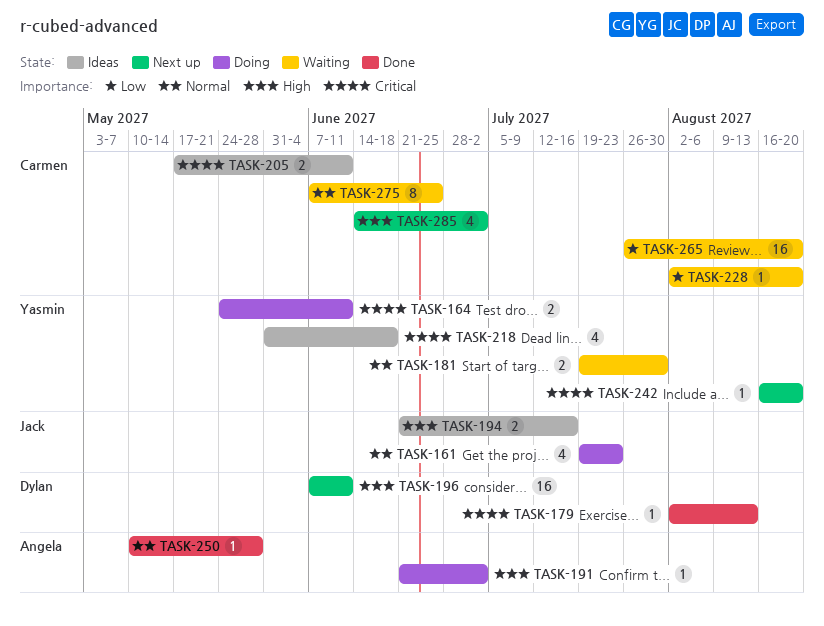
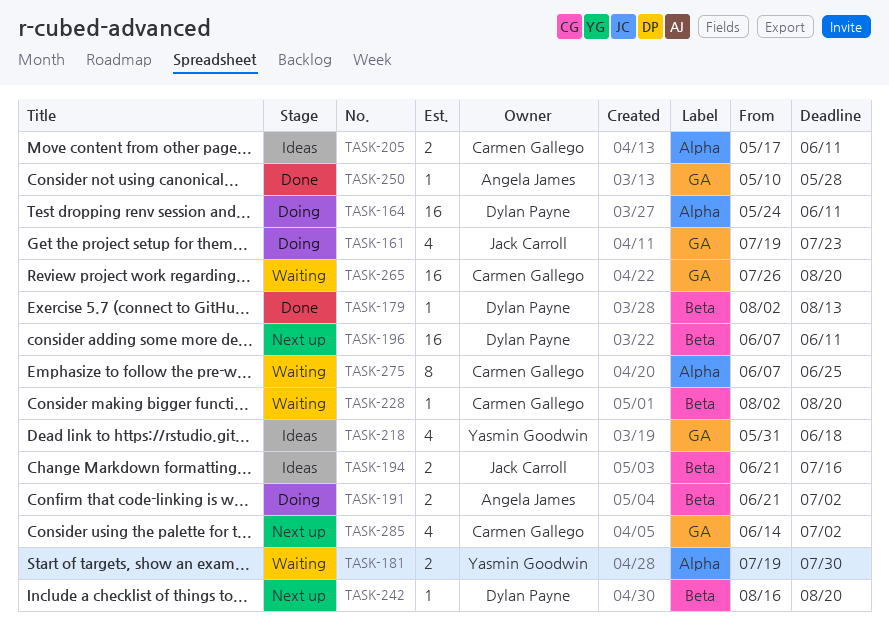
TASK-164, owner: Yasmin Goodwin -> Dylan Payne
TASK-164, estimate: 2 -> 16
TASK-191, estimate: 1 -> 2
TASK-242, owner: Yasmin Goodwin -> Dylan Payne

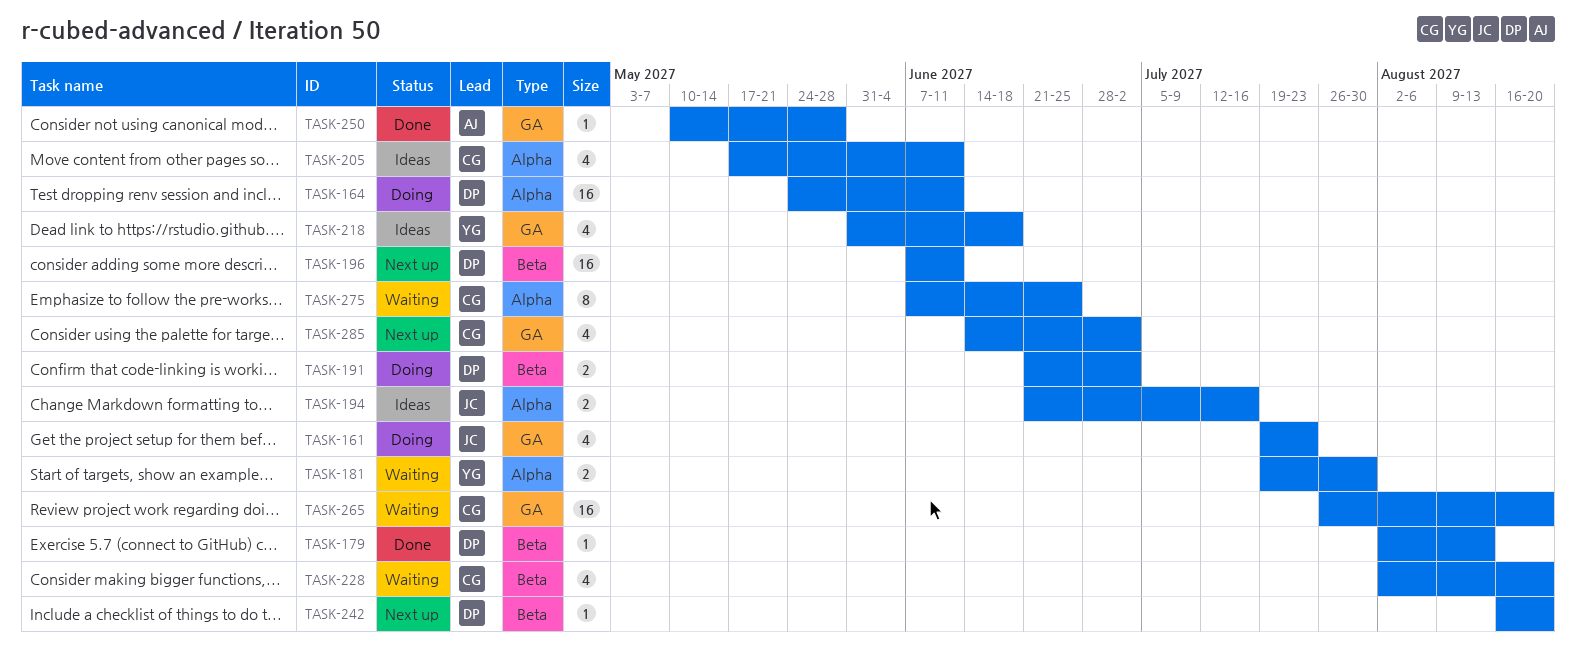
TASK-191, owner: Angela James -> Dylan Payne
TASK-194, label: Beta -> Alpha
TASK-205, estimate: 2 -> 4
TASK-228, estimate: 1 -> 4

